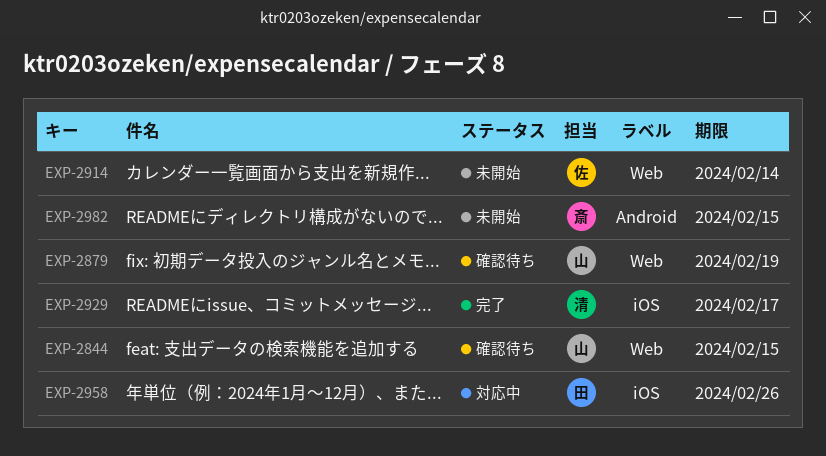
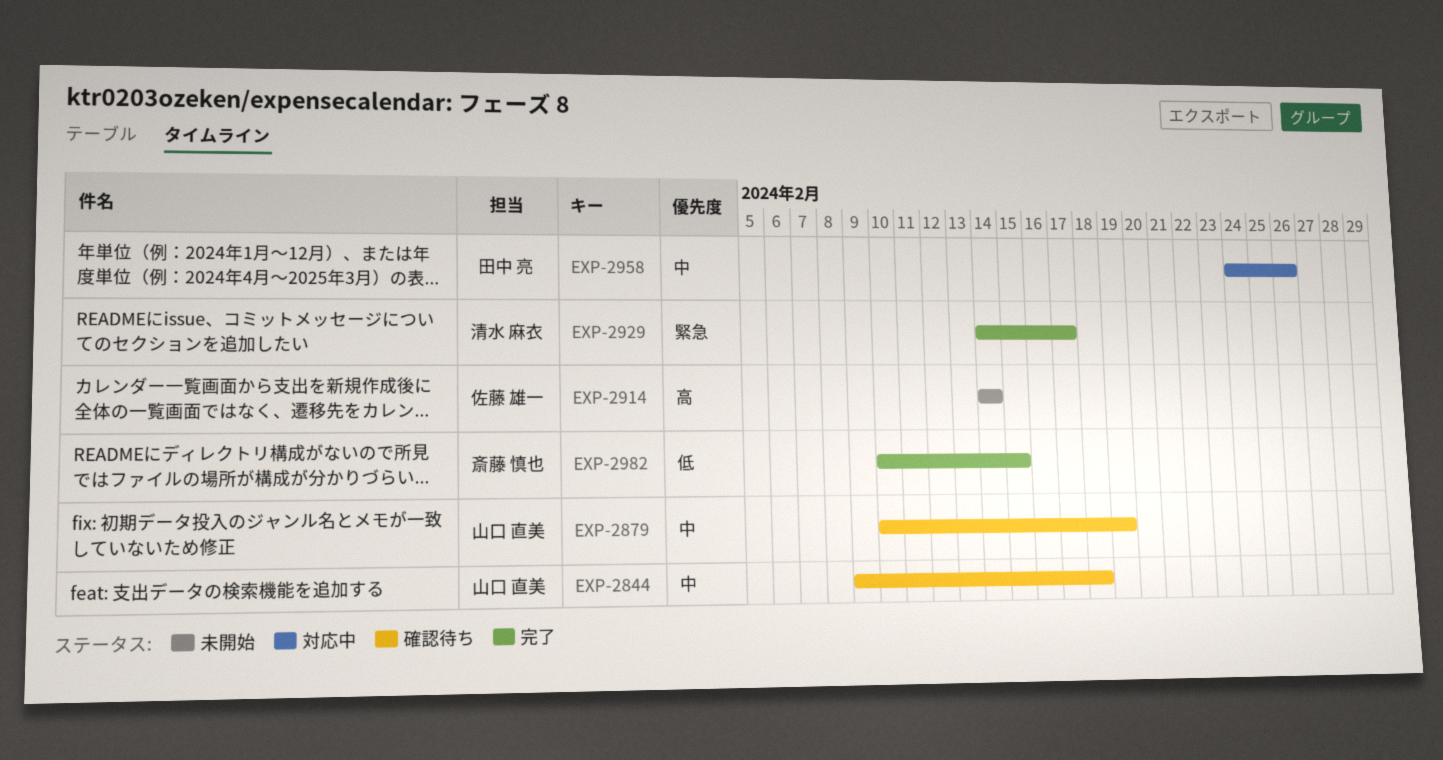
EXP-2844, due: Feb 15 -> Feb 18
EXP-2982, status: 未開始 -> 完了

